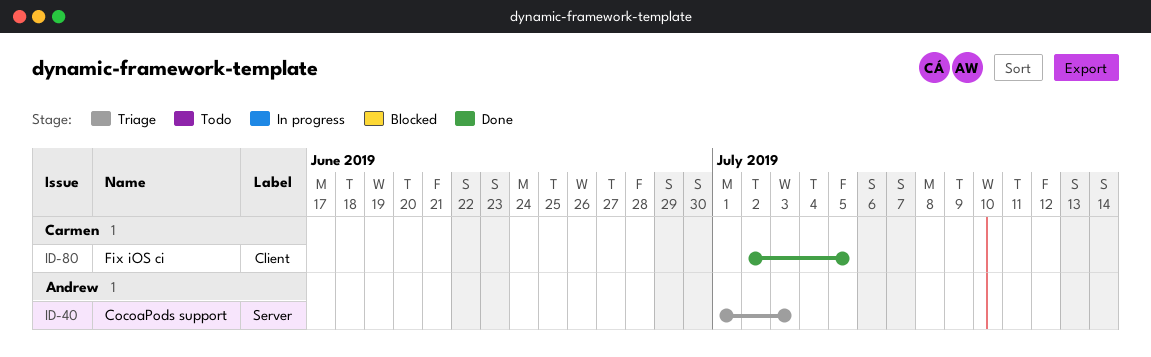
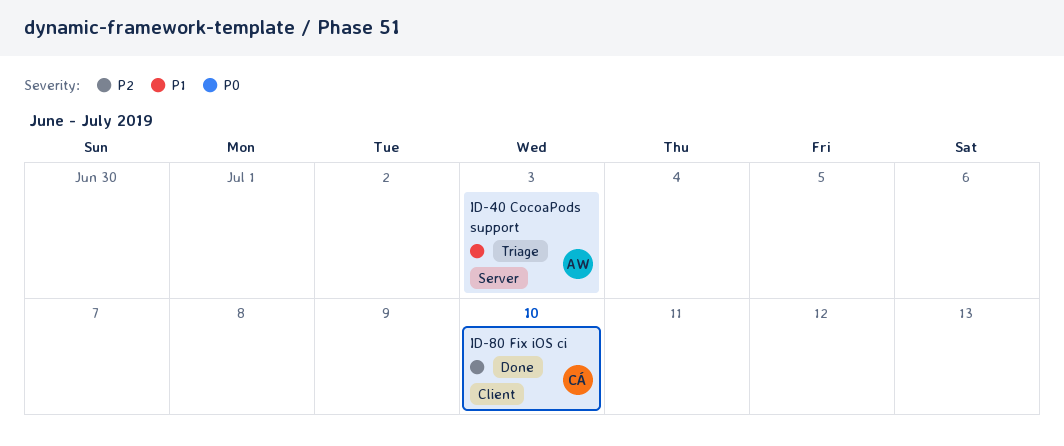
ID-80, due: Jul 5 -> Jul 10

